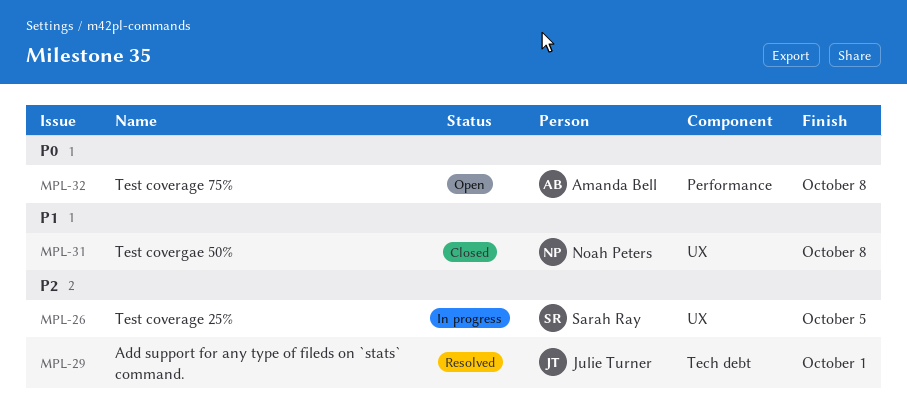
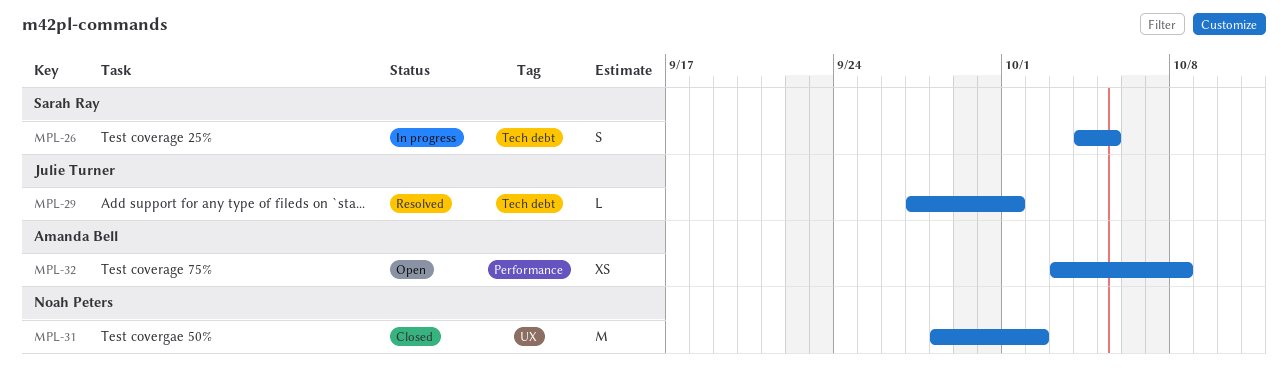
MPL-26, label: UX -> Tech debt
MPL-31, due: Oct 8 -> Oct 2

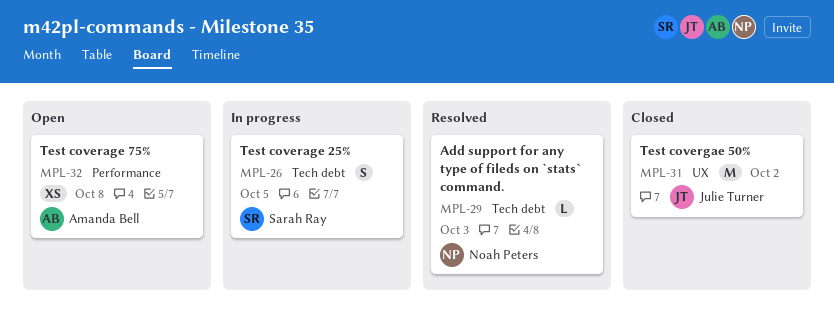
MPL-29, owner: Julie Turner -> Noah Peters
MPL-29, due: Oct 1 -> Oct 3
MPL-31, owner: Noah Peters -> Julie Turner

